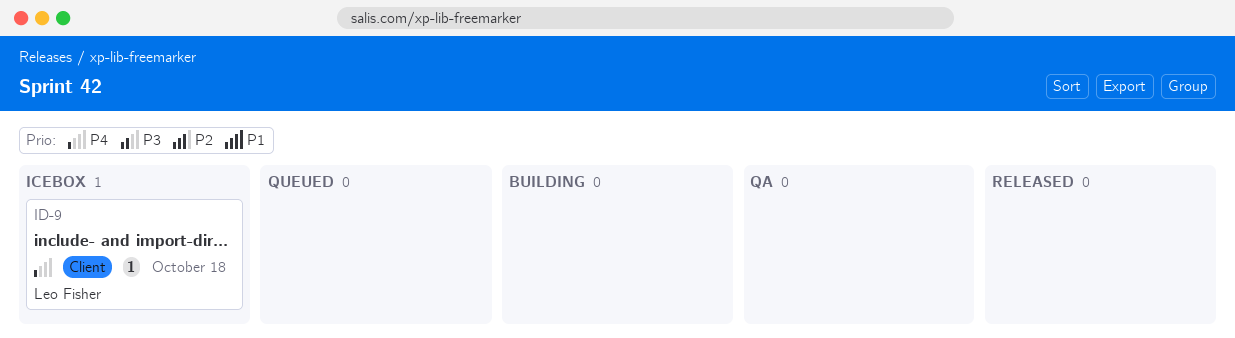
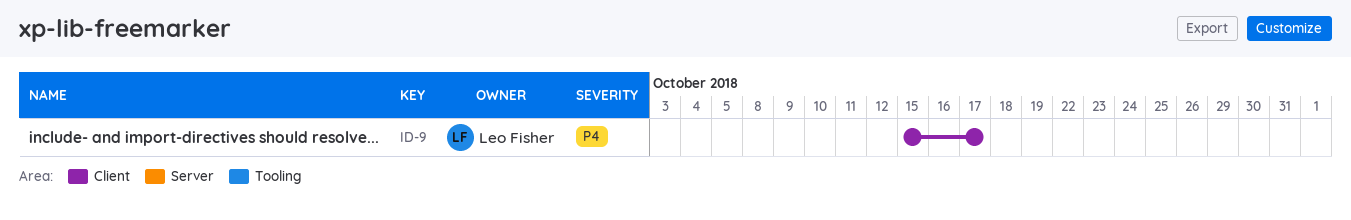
ID-9, due: Oct 18 -> Oct 17

